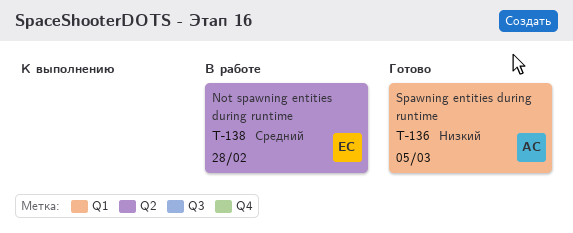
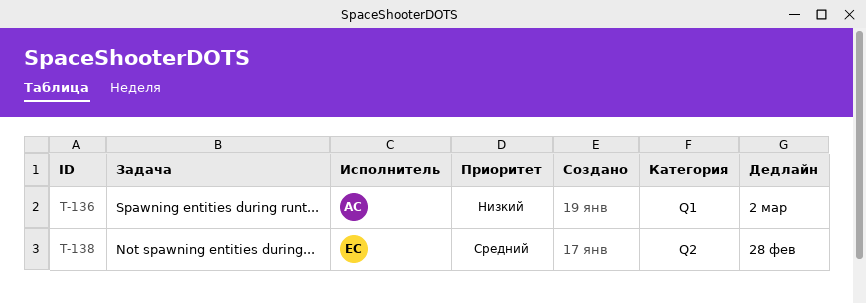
T-136, due: Mar 5 -> Mar 2

